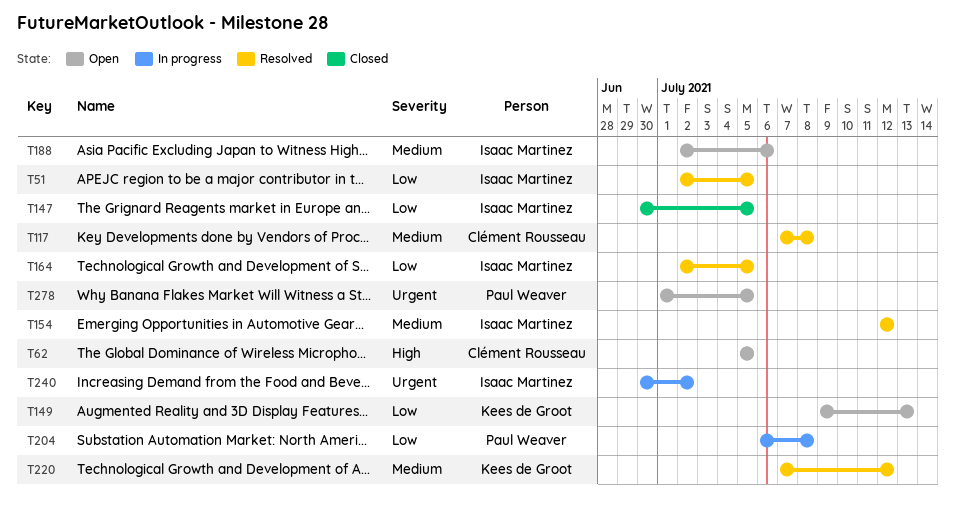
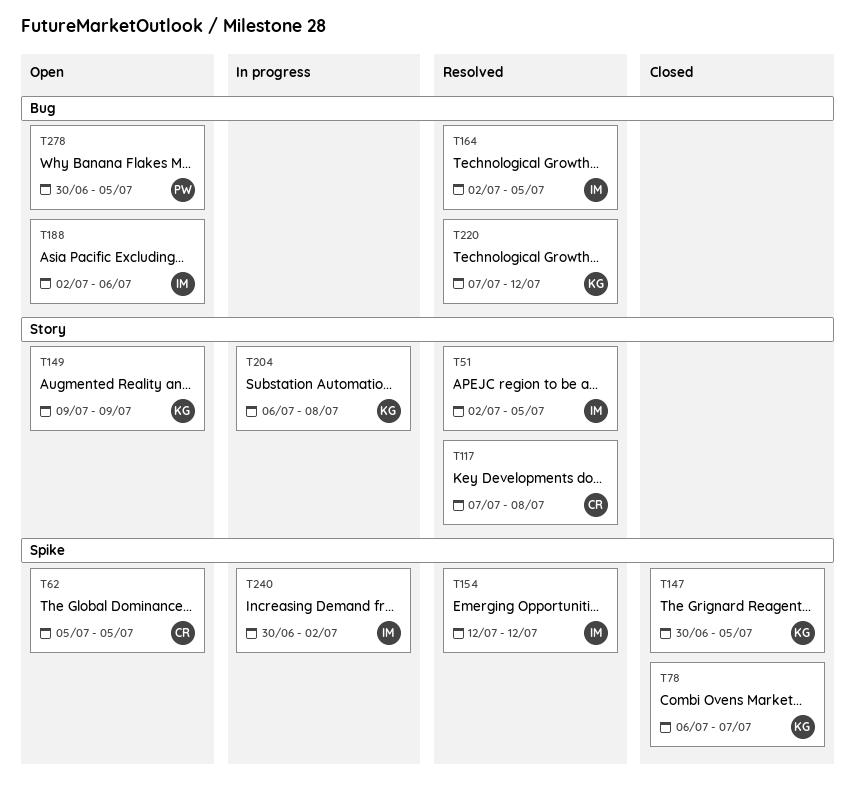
T78: none -> present
T147, owner: Isaac Martinez -> Kees de Groot
T149, due: Jul 13 -> Jul 9
T204, owner: Paul Weaver -> Kees de Groot
T278, start: Jul 1 -> Jun 30

